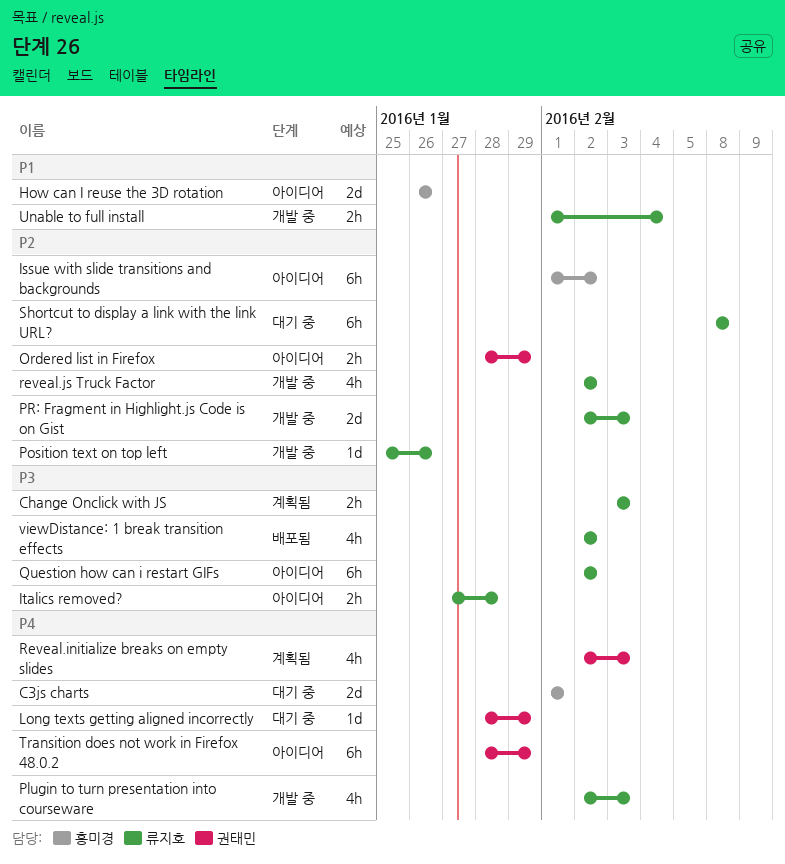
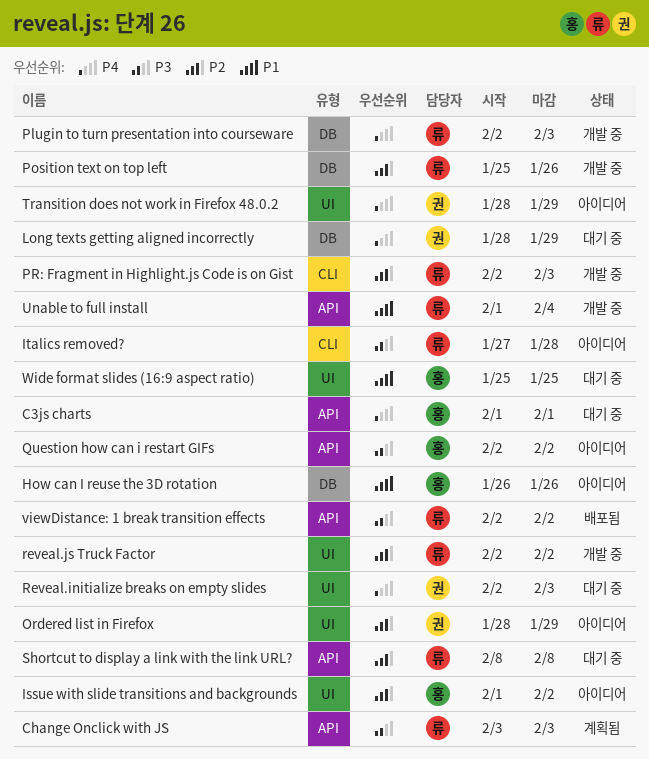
Question how can i restart GIFs, owner: 류지호 -> 홍미경
Reveal.initialize breaks on empty slides, status: 계획됨 -> 대기 중
Wide format slides (16:9 aspect ratio): none -> present

